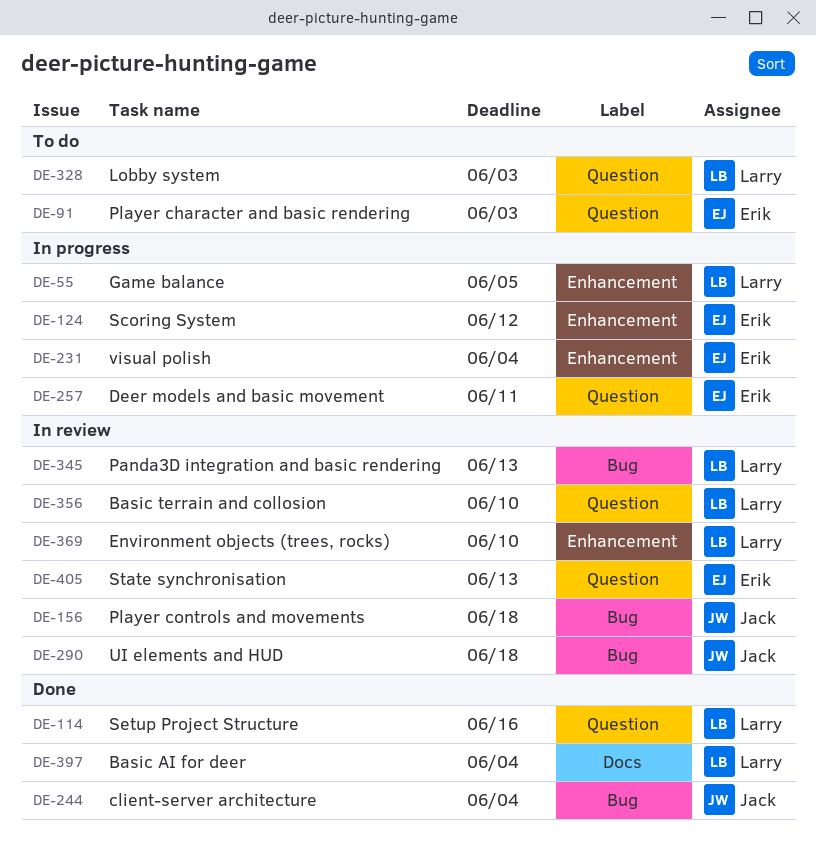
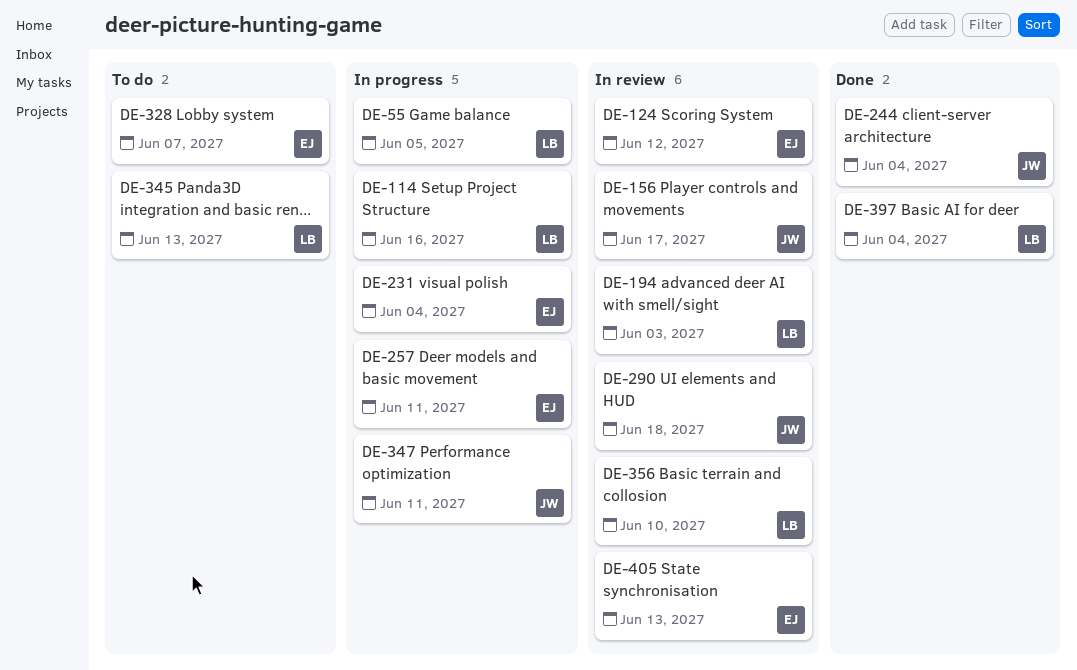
DE-91: present -> none
DE-114, status: Done -> In progress
DE-124, status: In progress -> In review
DE-156, due: Jun 18 -> Jun 17
DE-194: none -> present
DE-328, owner: Larry -> Erik
DE-328, due: Jun 3 -> Jun 7
DE-345, status: In review -> To do
DE-347: none -> present
DE-369: present -> none

